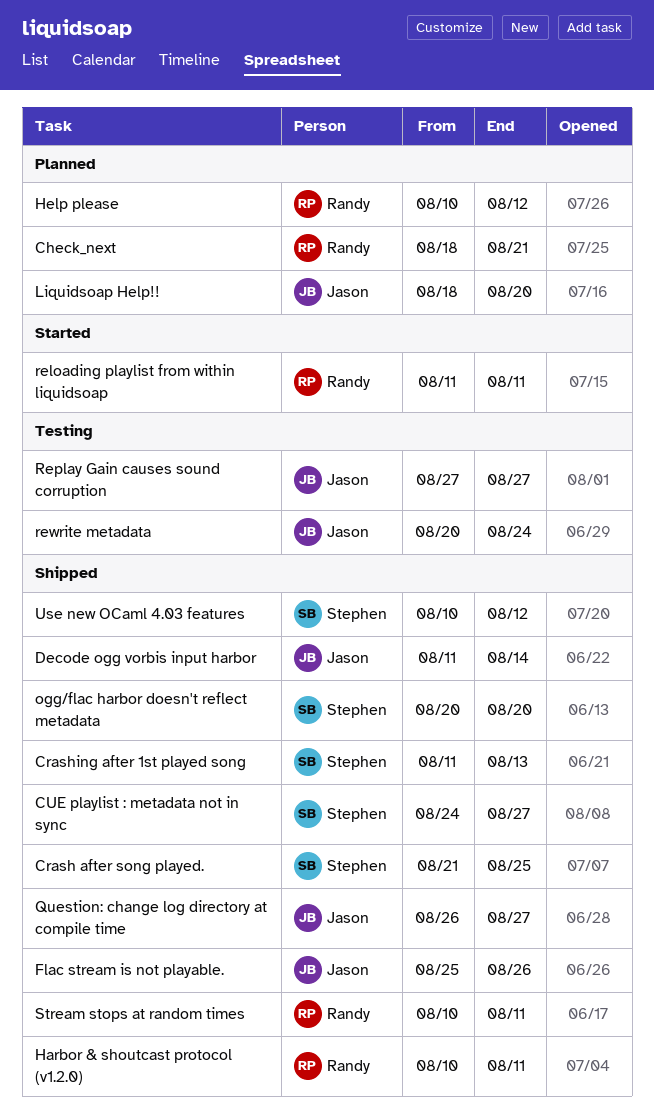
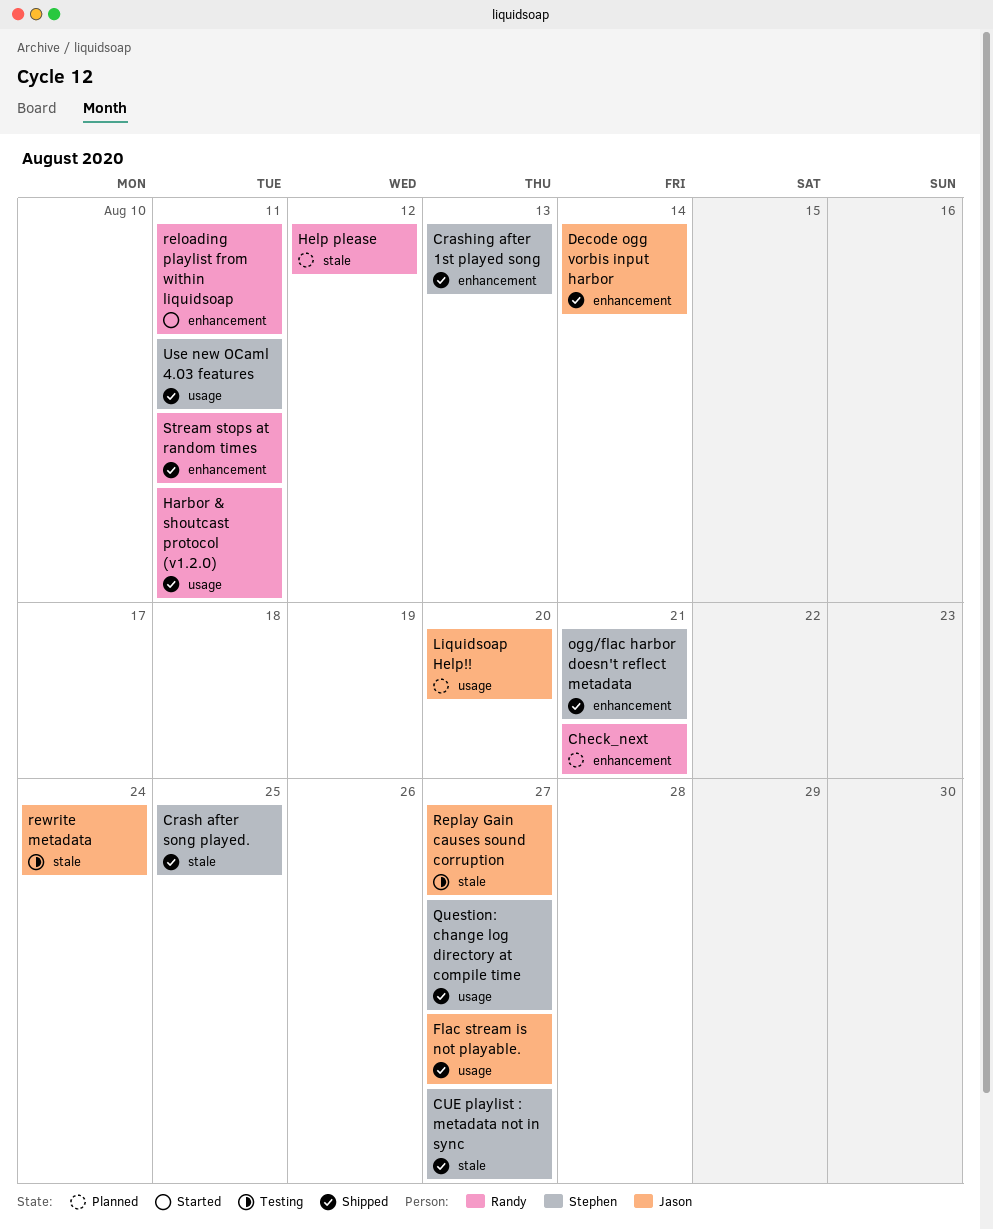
Flac stream is not playable., due: Aug 26 -> Aug 27
ogg/flac harbor doesn't reflect metadata, due: Aug 20 -> Aug 21
Question: change log directory at compile time, owner: Jason -> Stephen
Use new OCaml 4.03 features, due: Aug 12 -> Aug 11

